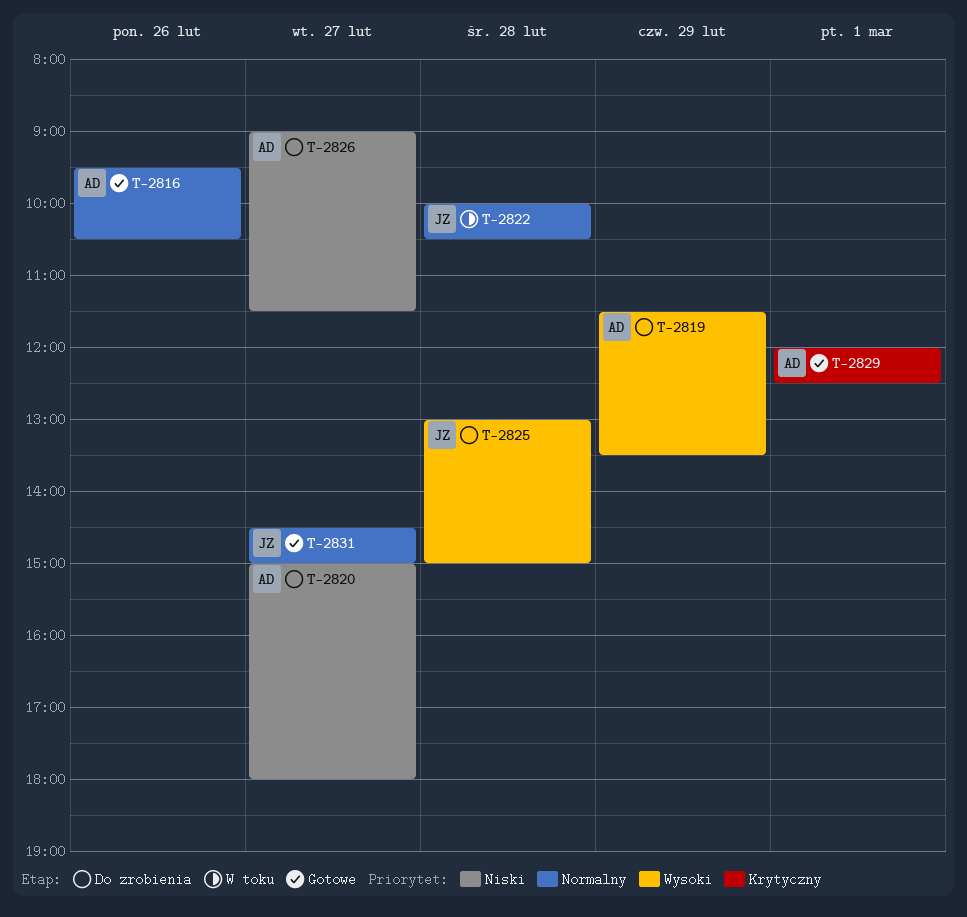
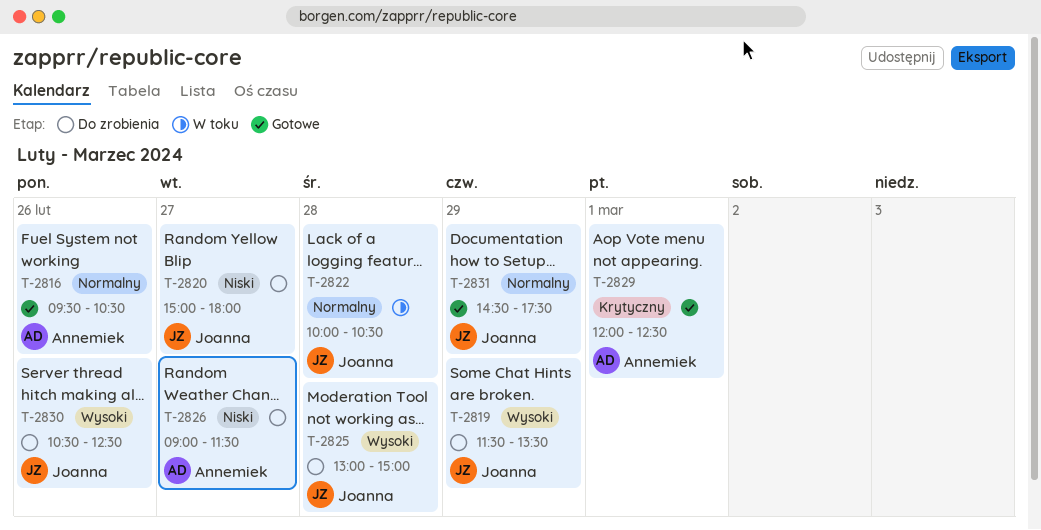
T-2819, owner: Annemiek -> Joanna
T-2820, owner: Annemiek -> Joanna
T-2830: none -> present
T-2831, day: Feb 27 -> Feb 29
T-2831, ends: 15:00 -> 17:30

